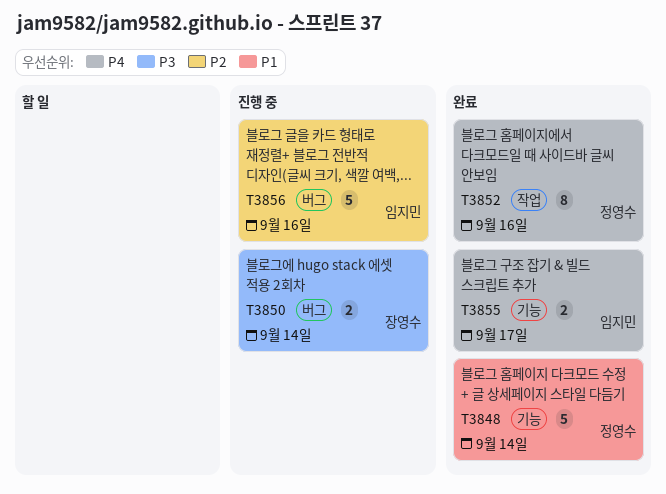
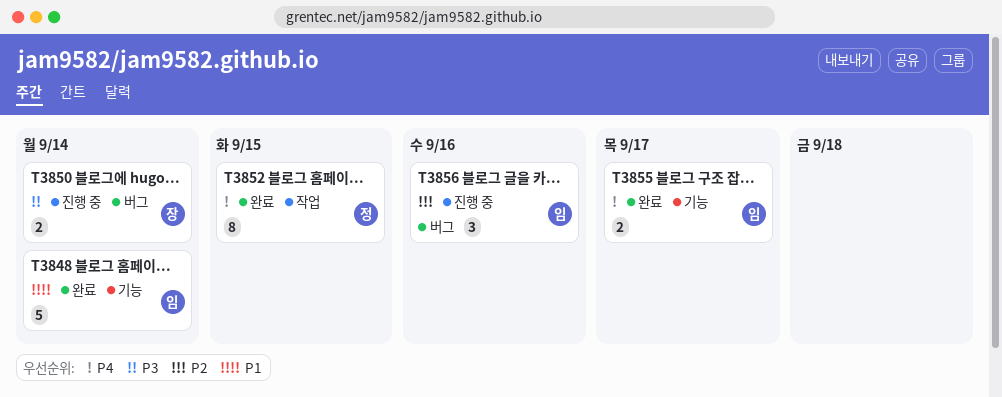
T3848, owner: 정영수 -> 임지민
T3852, due: Sep 16 -> Sep 15
T3856, estimate: 5 -> 3

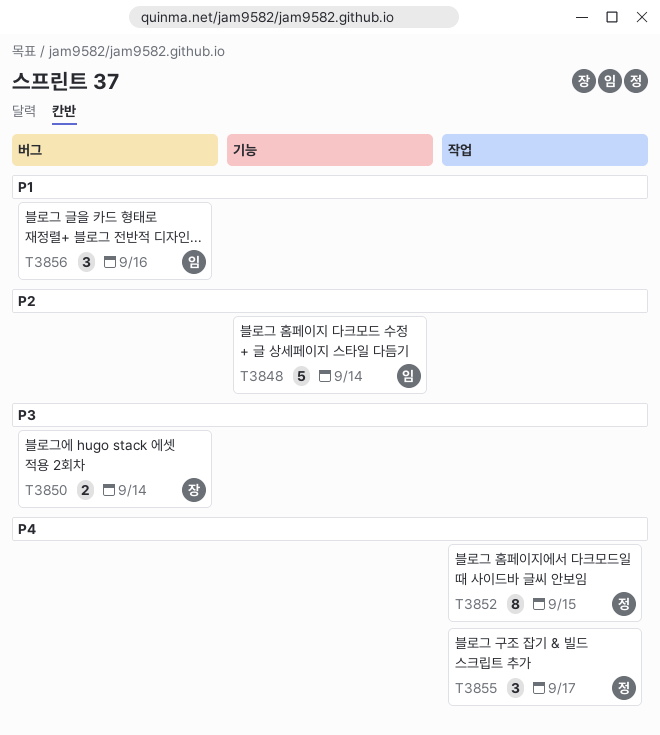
T3848, priority: P1 -> P2
T3855, owner: 임 -> 정
T3855, label: 기능 -> 작업
T3855, estimate: 2 -> 3
T3856, priority: P2 -> P1

